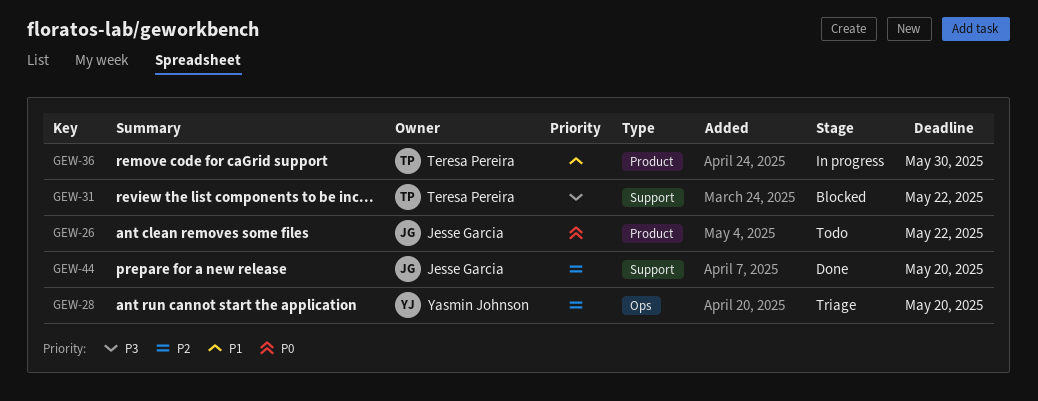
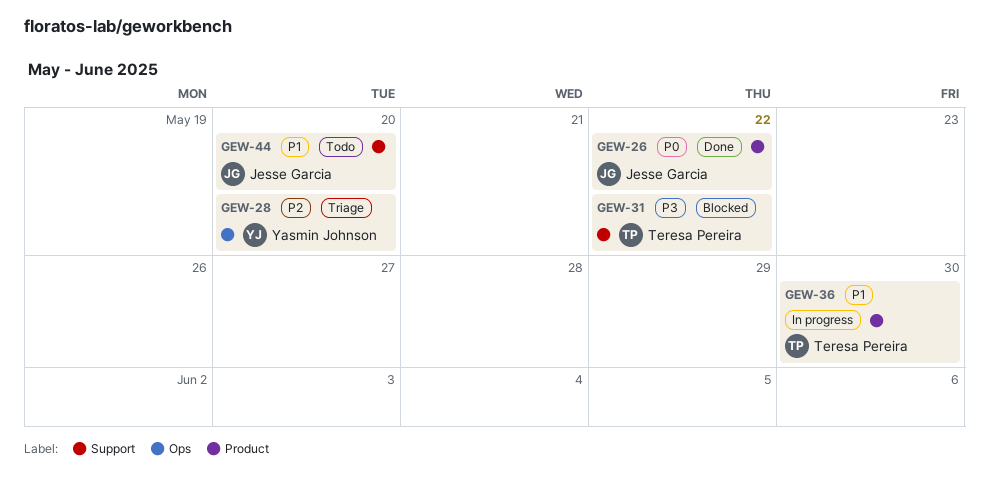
GEW-26, status: Todo -> Done
GEW-44, status: Done -> Todo
GEW-44, priority: P2 -> P1

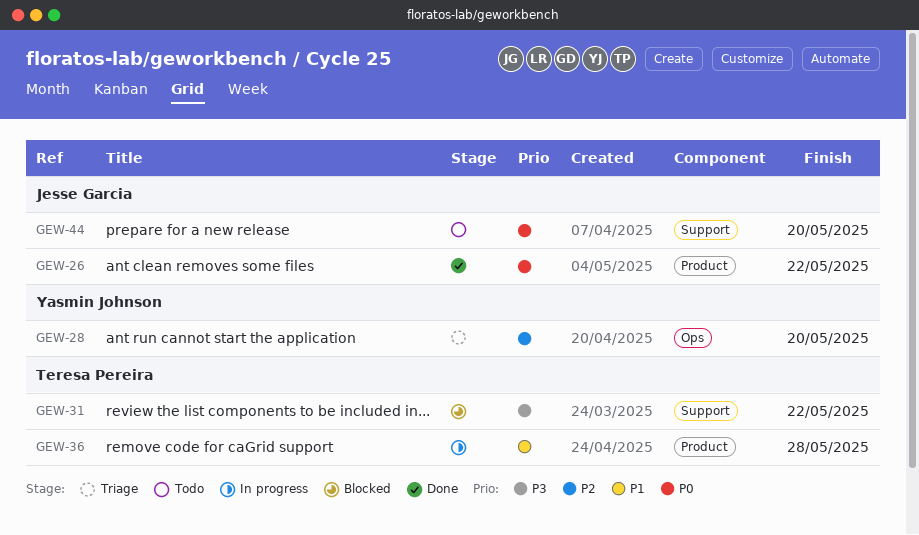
GEW-36, due: May 30 -> May 28
GEW-44, priority: P1 -> P0

